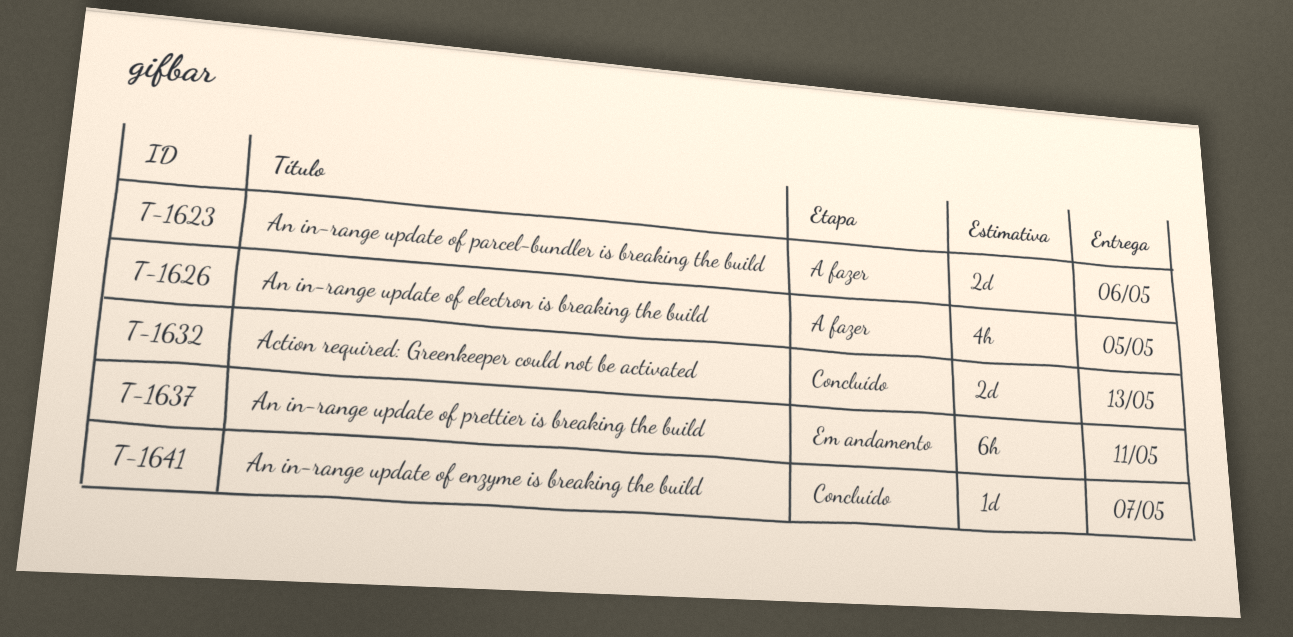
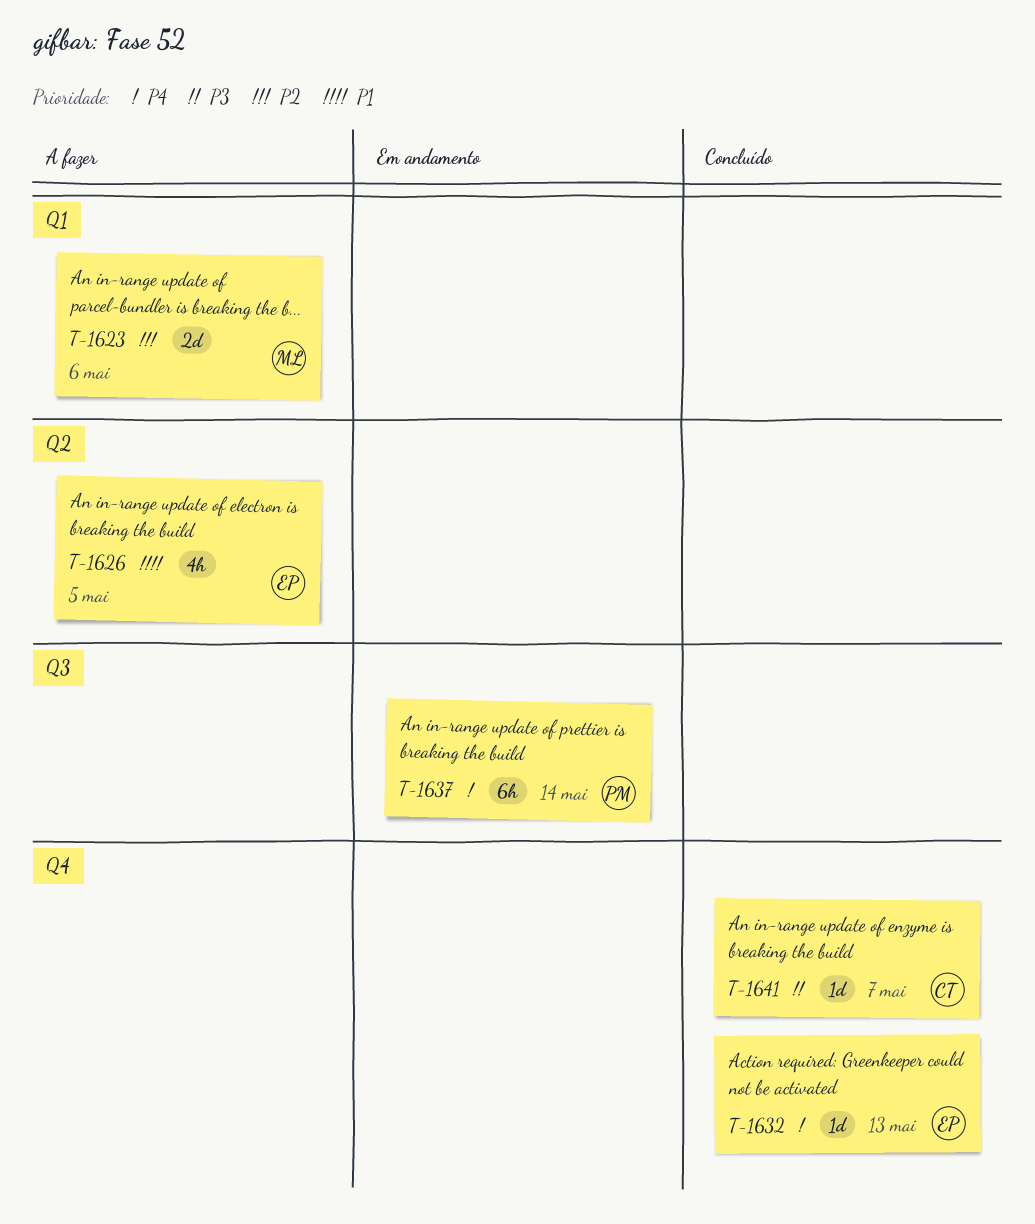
T-1632, estimate: 2d -> 1d
T-1637, due: May 11 -> May 14

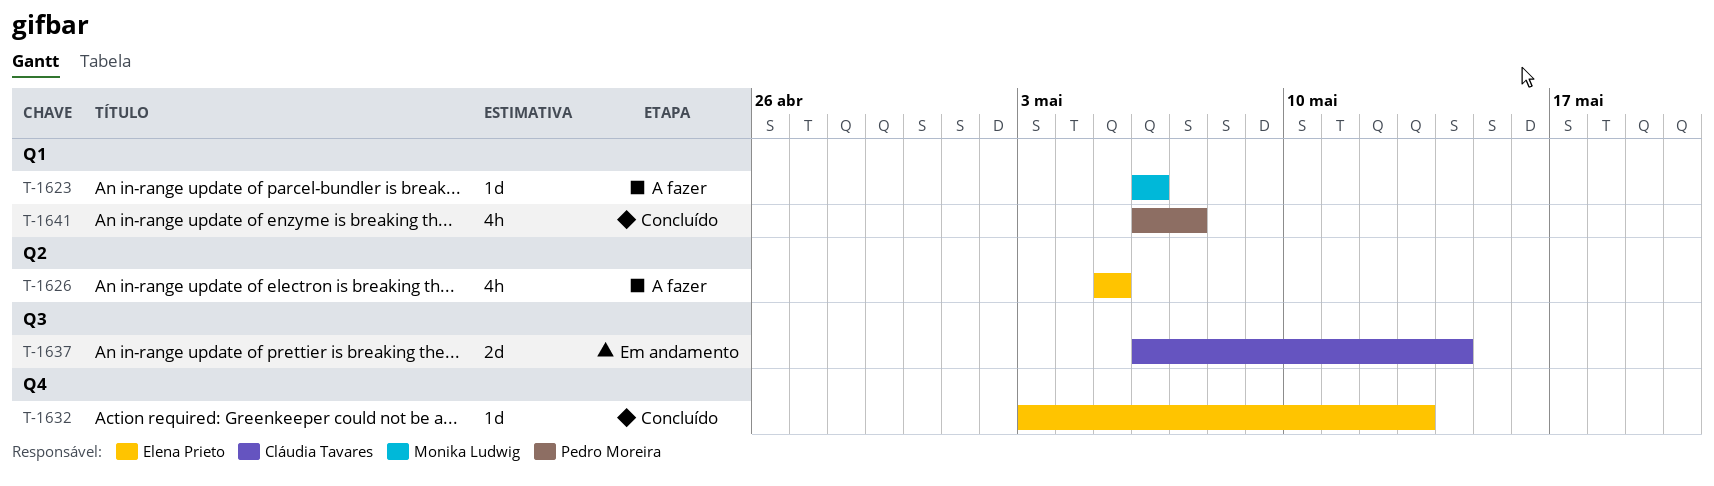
T-1623, estimate: 2d -> 1d
T-1637, owner: Pedro Moreira -> Cláudia Tavares
T-1637, estimate: 6h -> 2d
T-1641, owner: Cláudia Tavares -> Pedro Moreira
T-1641, label: Q4 -> Q1
T-1641, estimate: 1d -> 4h

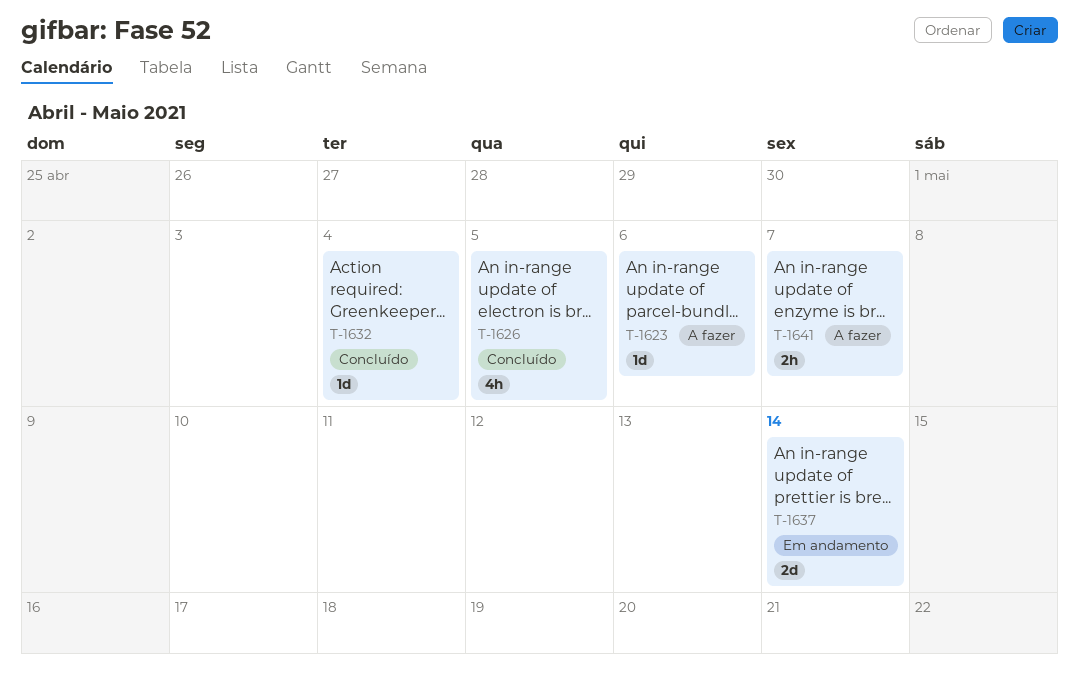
T-1626, status: A fazer -> Concluído
T-1632, due: May 13 -> May 4
T-1641, status: Concluído -> A fazer
T-1641, estimate: 4h -> 2h

